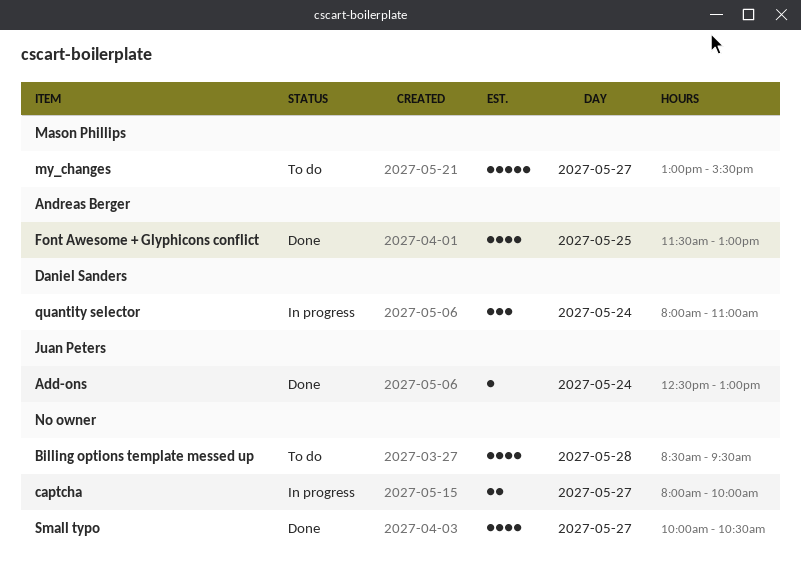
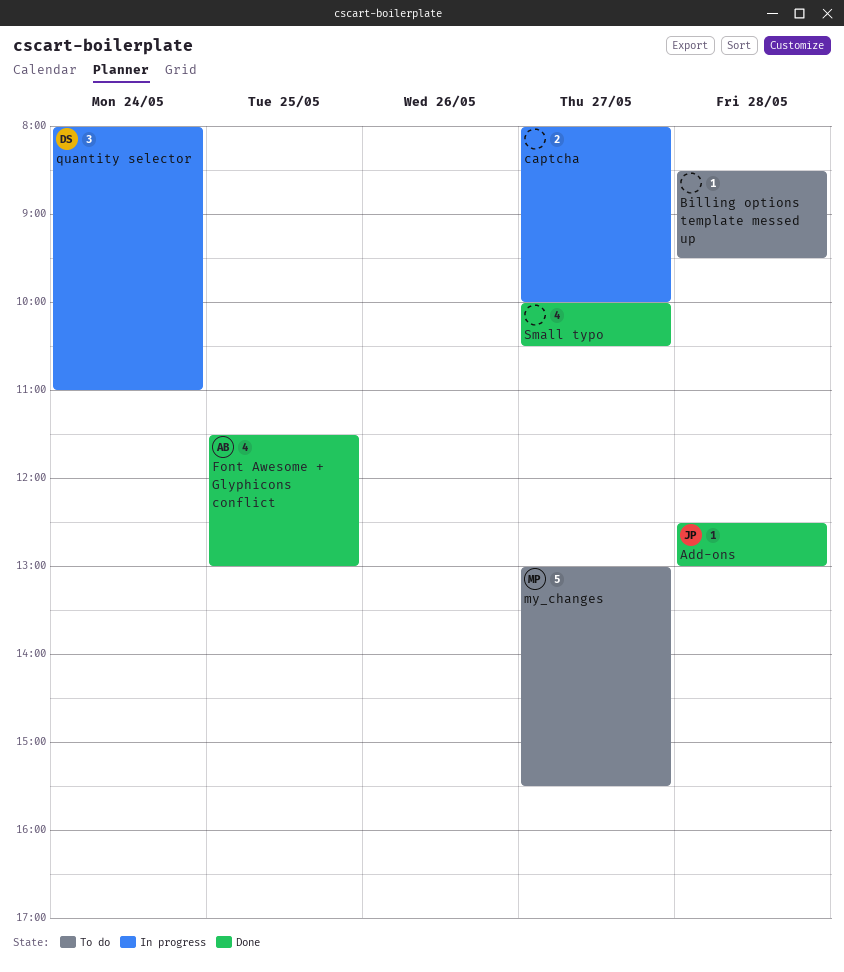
Add-ons, day: May 24 -> May 28
Billing options template messed up, estimate: 4 -> 1

